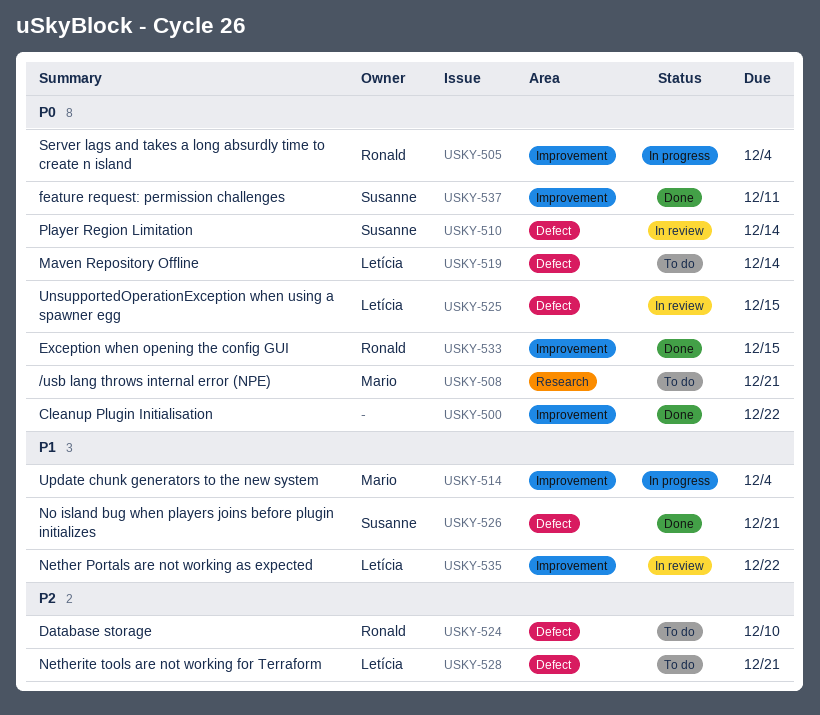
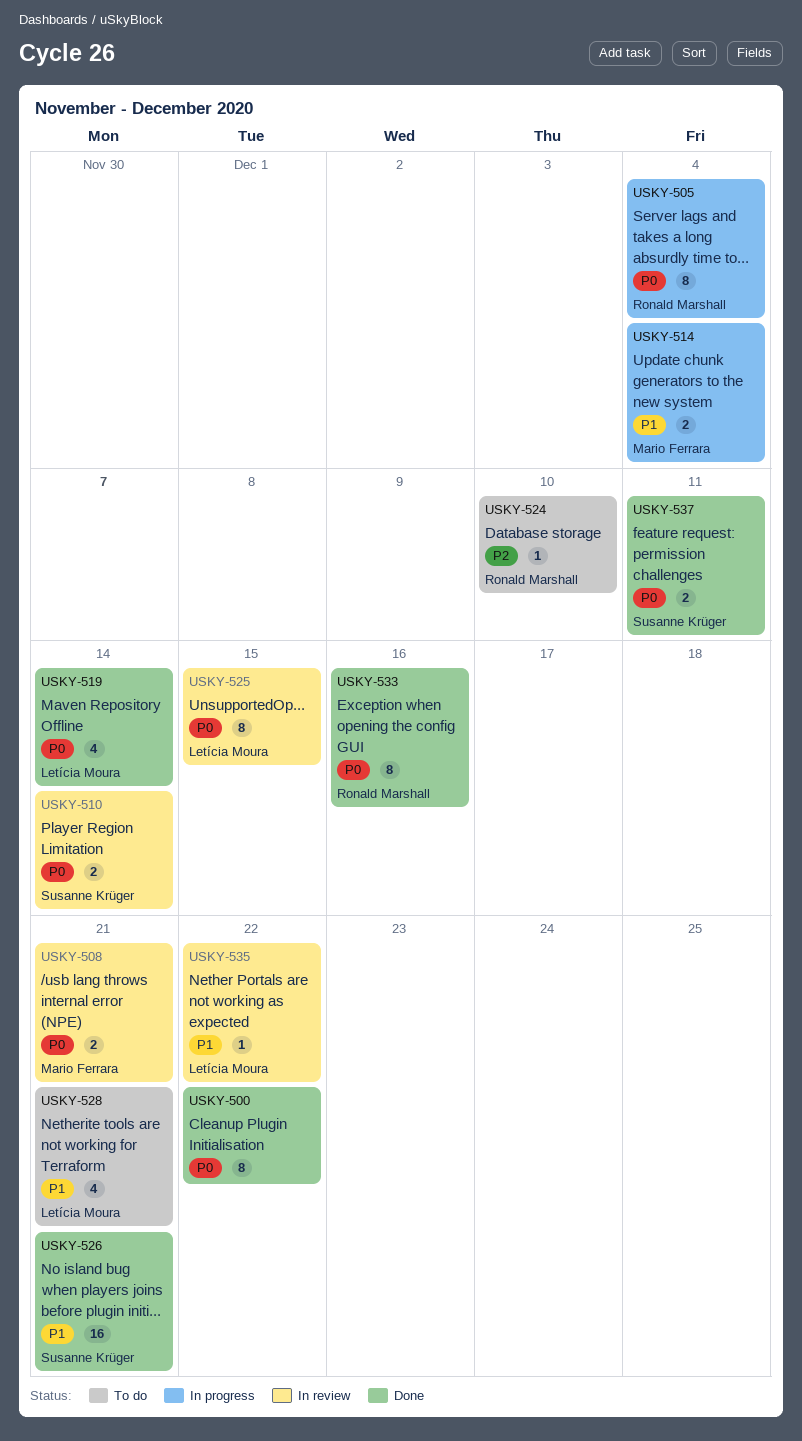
USKY-508, status: To do -> In review
USKY-519, status: To do -> Done
USKY-528, priority: P2 -> P1
USKY-533, due: Dec 15 -> Dec 16

